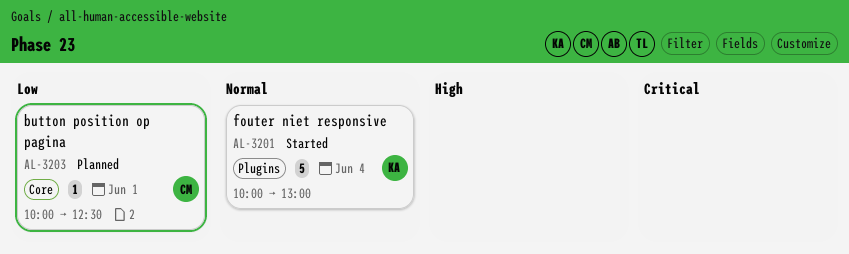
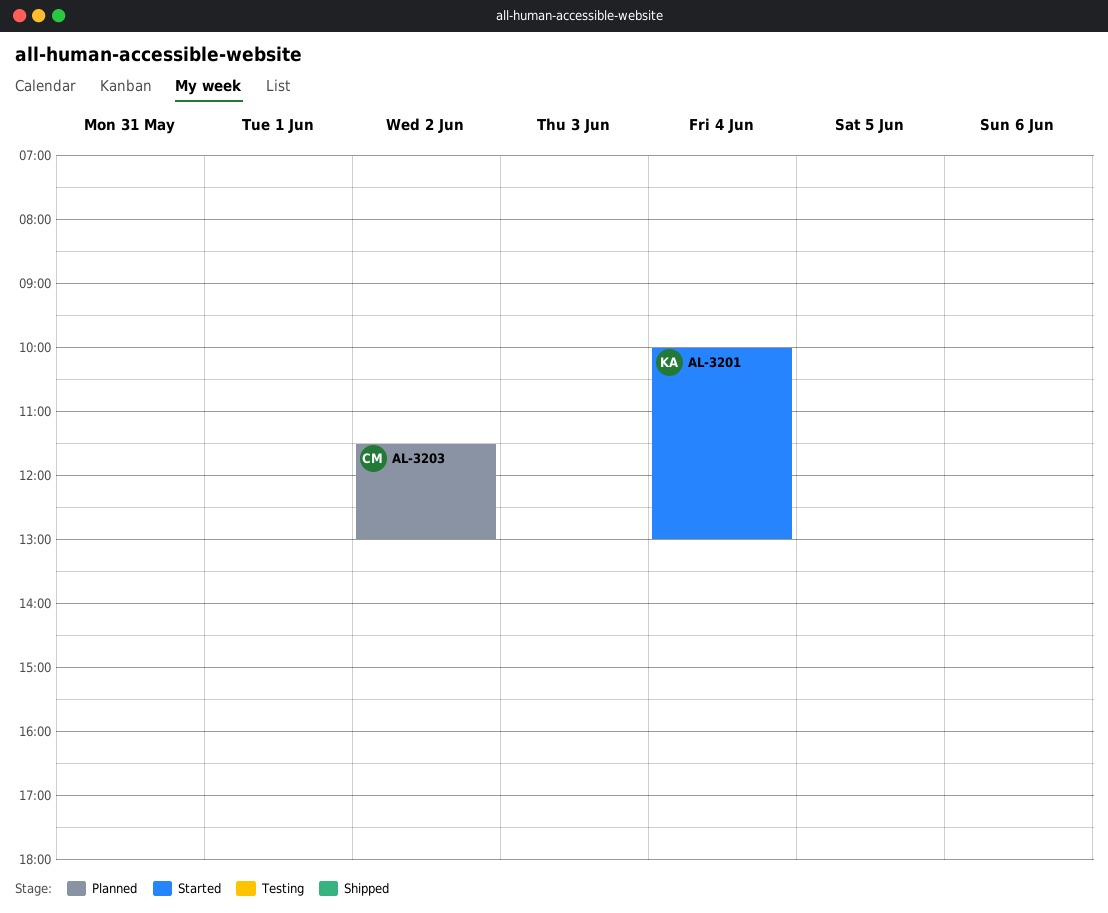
AL-3203, day: Jun 1 -> Jun 2
AL-3203, begins: 10:00 -> 11:30
AL-3203, ends: 12:30 -> 13:00

